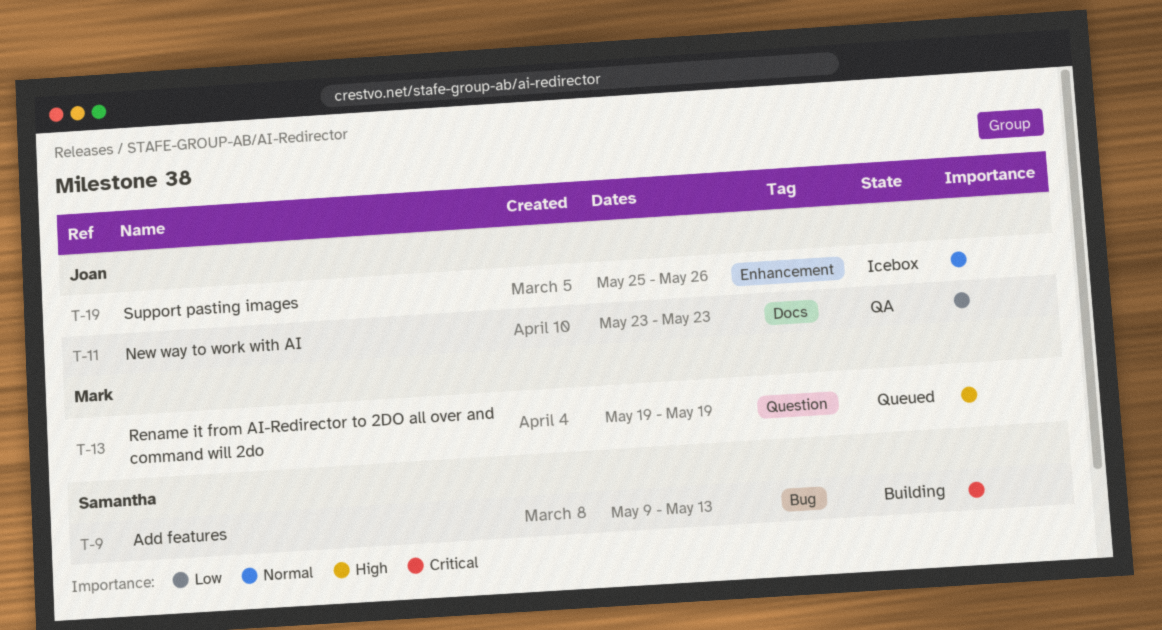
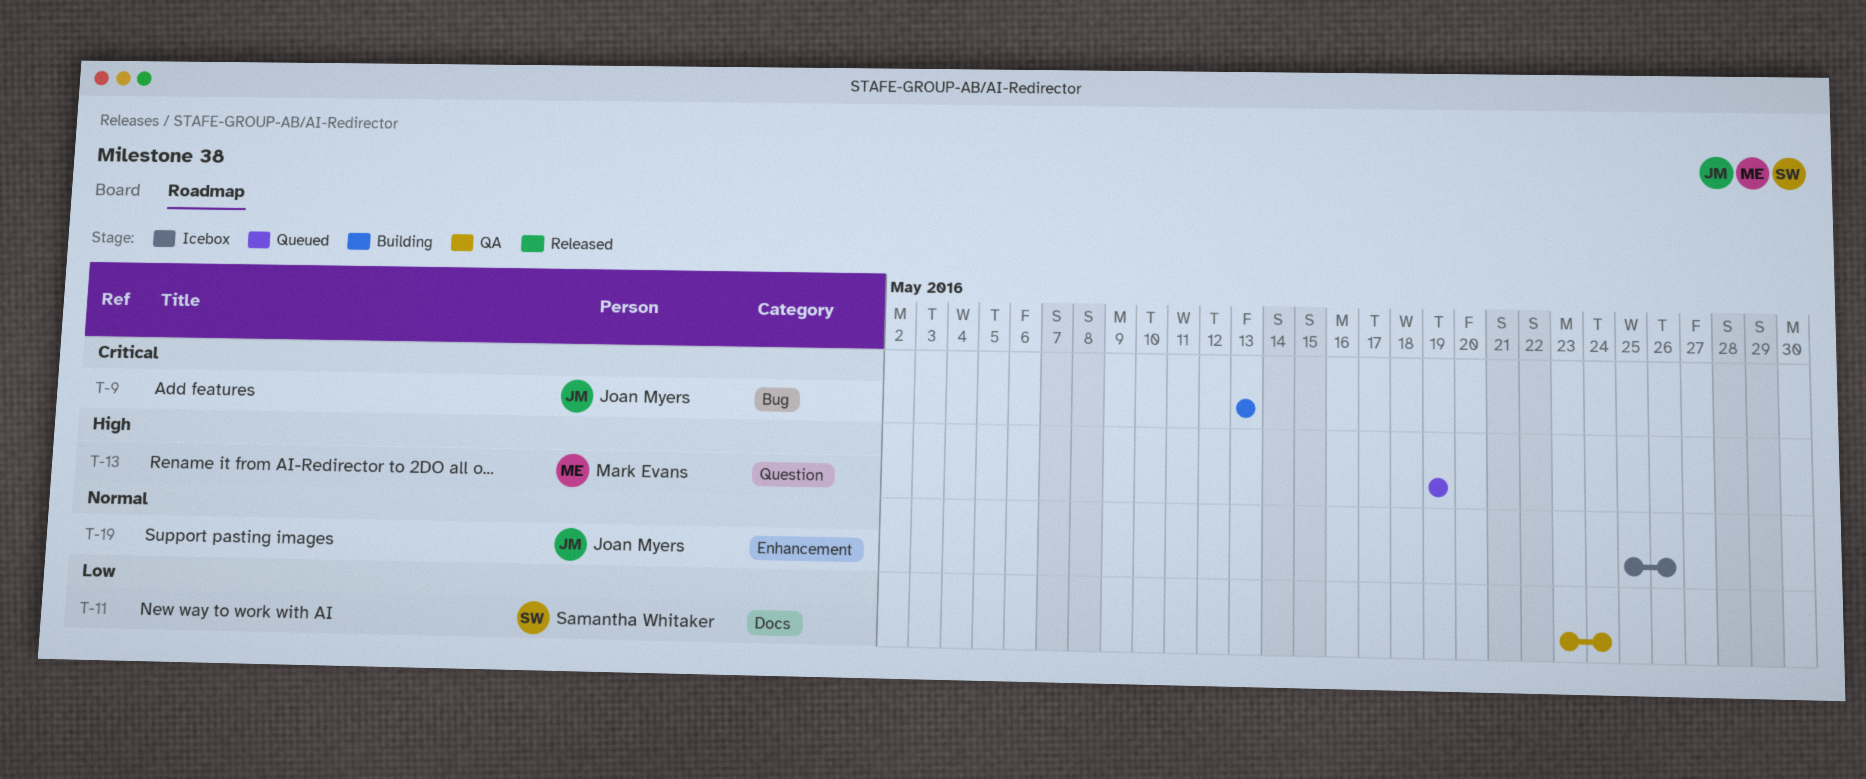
T-9, owner: Samantha Whitaker -> Joan Myers
T-9, start: May 9 -> May 13
T-11, owner: Joan Myers -> Samantha Whitaker
T-11, due: May 23 -> May 24

